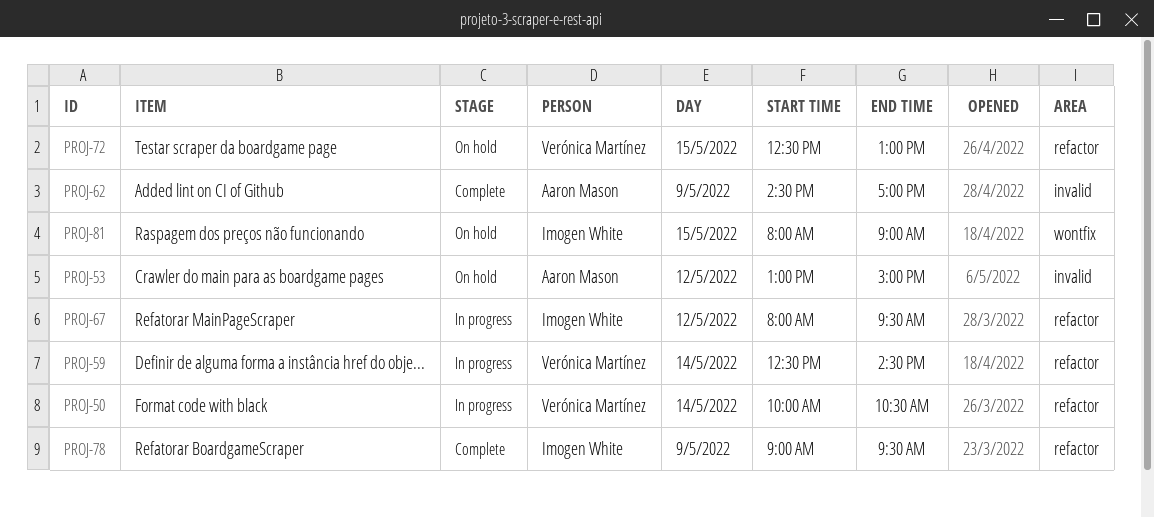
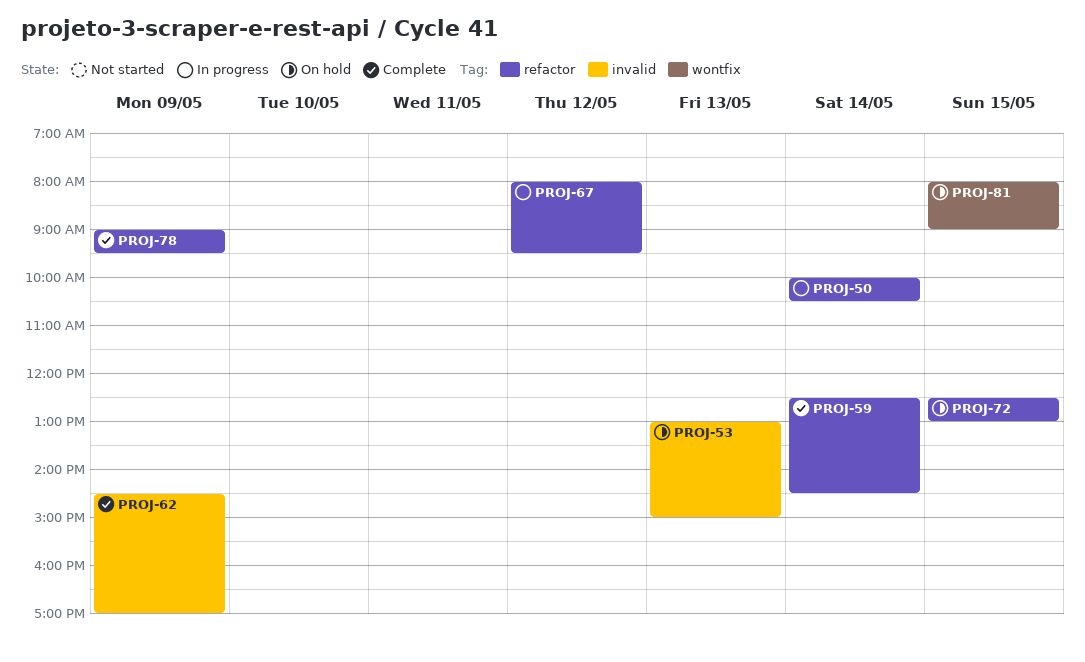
PROJ-53, day: May 12 -> May 13
PROJ-59, status: In progress -> Complete

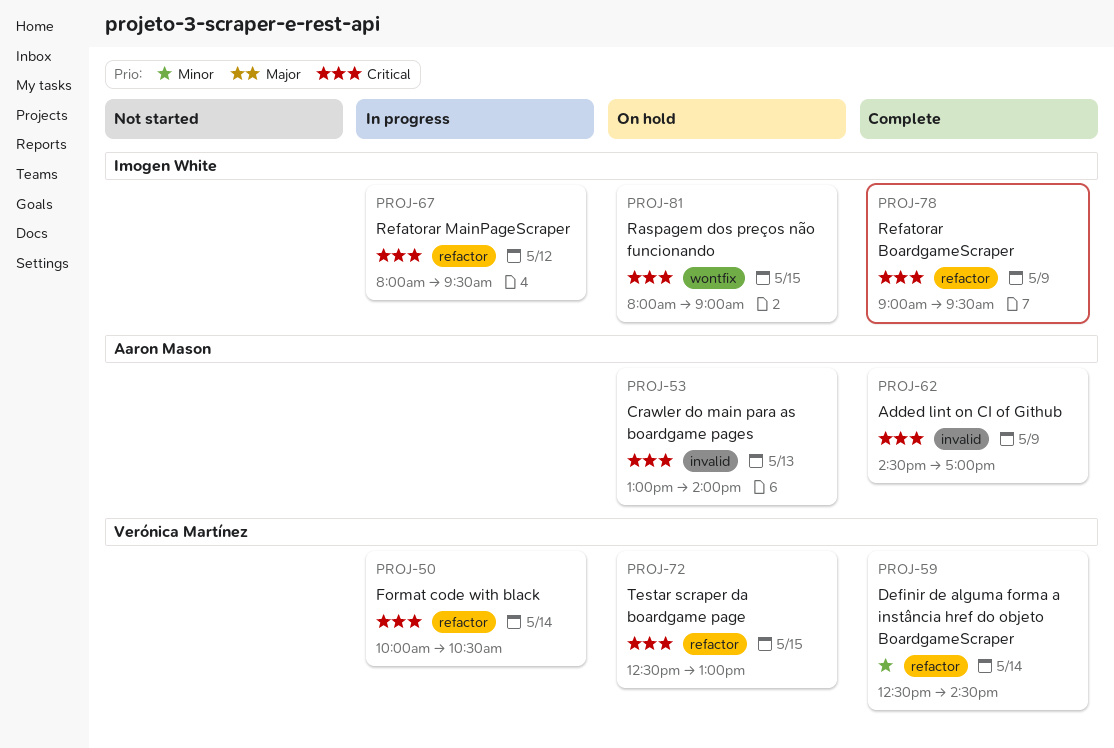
PROJ-53, ends: 15:00 -> 14:00

